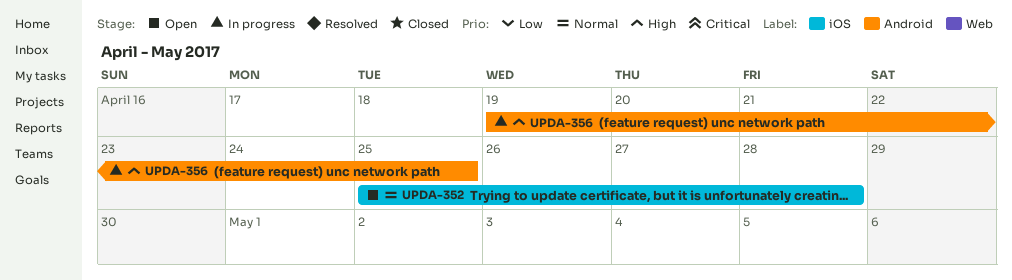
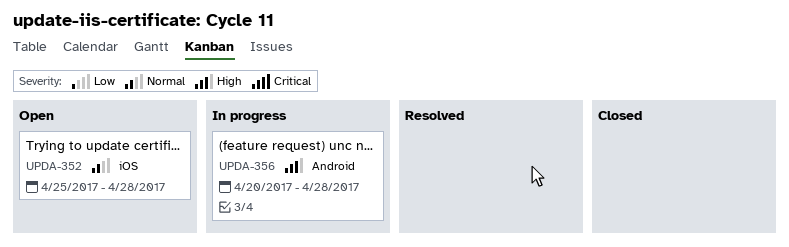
UPDA-356, start: Apr 19 -> Apr 20
UPDA-356, due: Apr 25 -> Apr 28

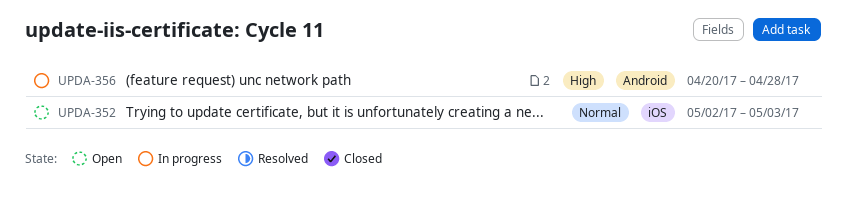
UPDA-352, start: Apr 25 -> May 2
UPDA-352, due: Apr 28 -> May 3

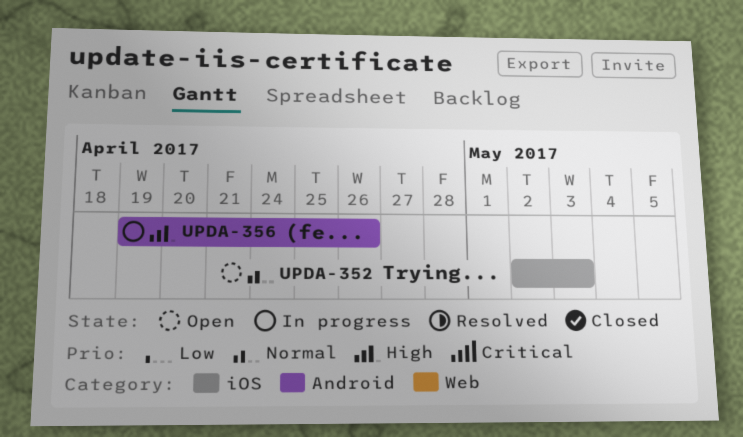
UPDA-356, start: Apr 20 -> Apr 19
UPDA-356, due: Apr 28 -> Apr 26

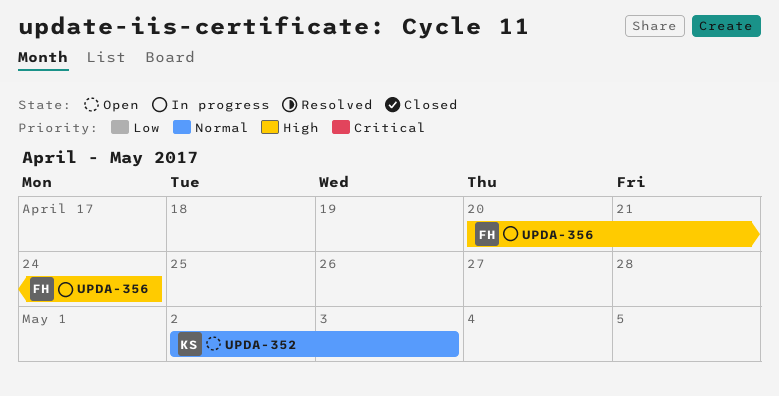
UPDA-356, start: Apr 19 -> Apr 20
UPDA-356, due: Apr 26 -> Apr 24

